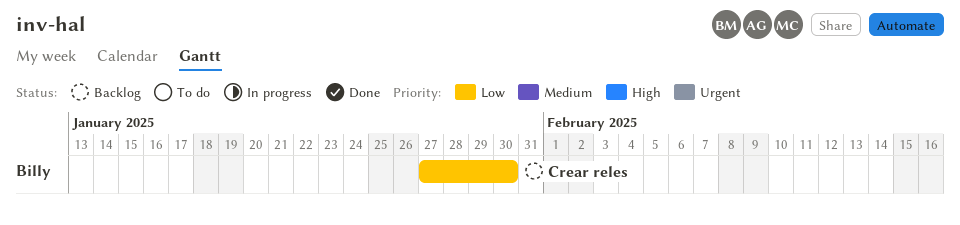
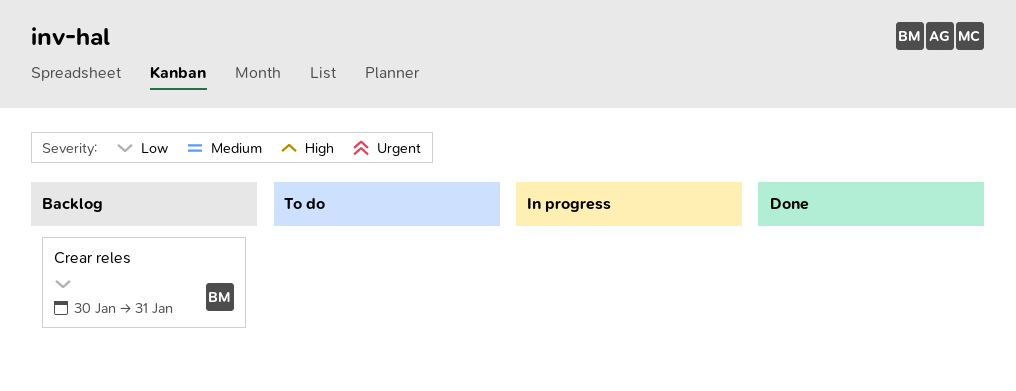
Crear reles, start: Jan 27 -> Jan 30
Crear reles, due: Jan 30 -> Jan 31

